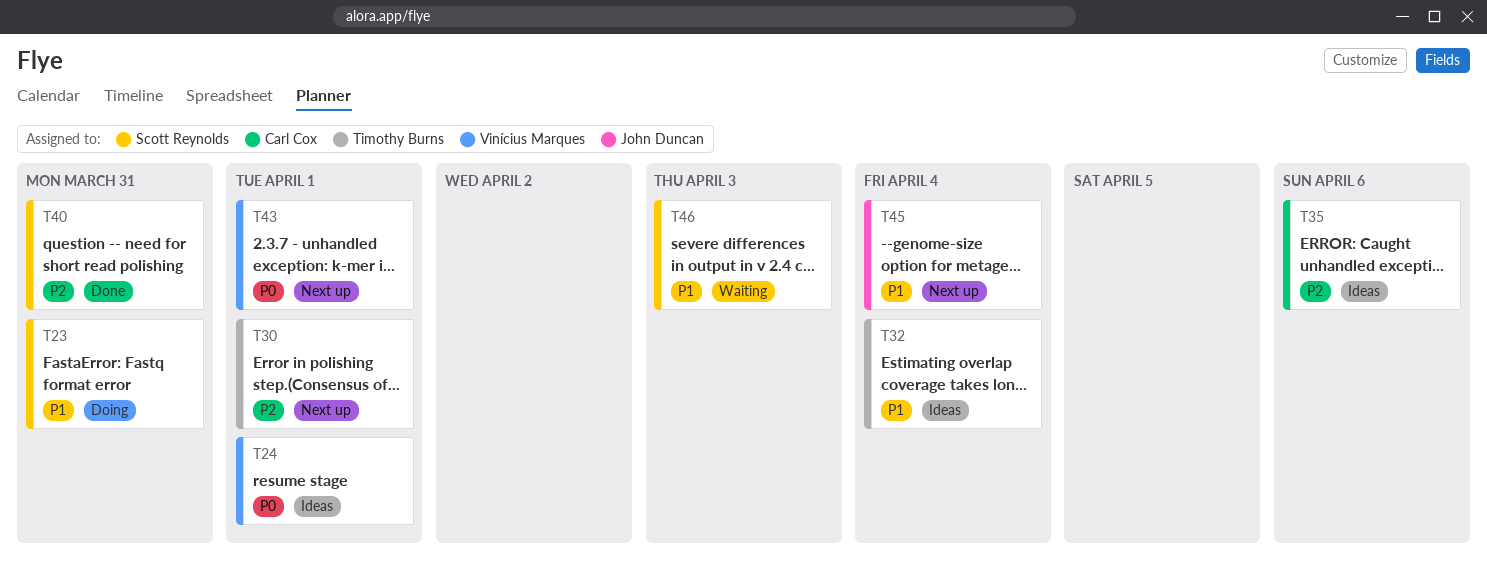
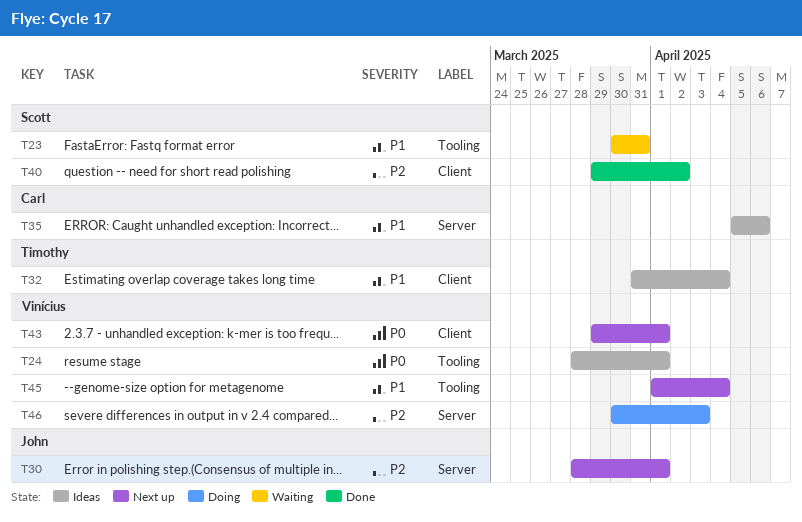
T23, status: Doing -> Waiting
T30, owner: Timothy Burns -> John Duncan
T35, priority: P2 -> P1
T40, due: Mar 31 -> Apr 2
T45, owner: John Duncan -> Vinícius Marques
T46, status: Waiting -> Doing
T46, owner: Scott Reynolds -> Vinícius Marques
T46, priority: P1 -> P2

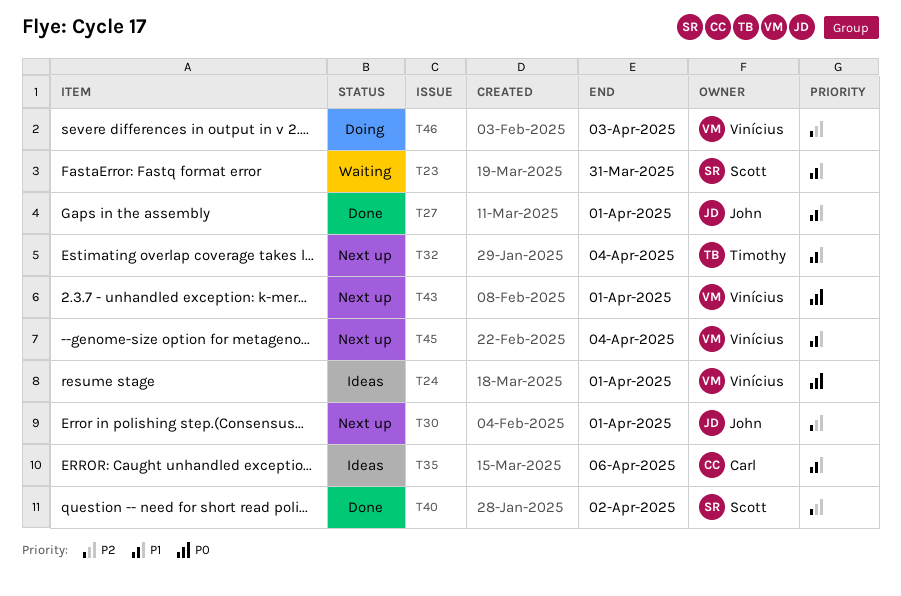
T27: none -> present
T32, status: Ideas -> Next up

